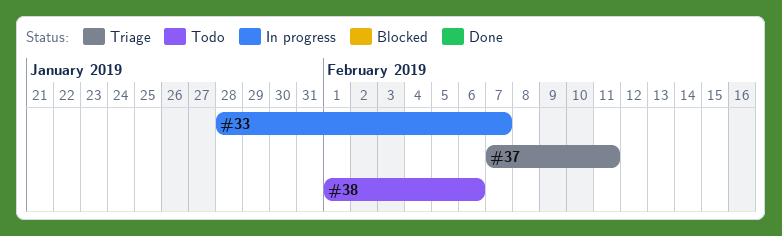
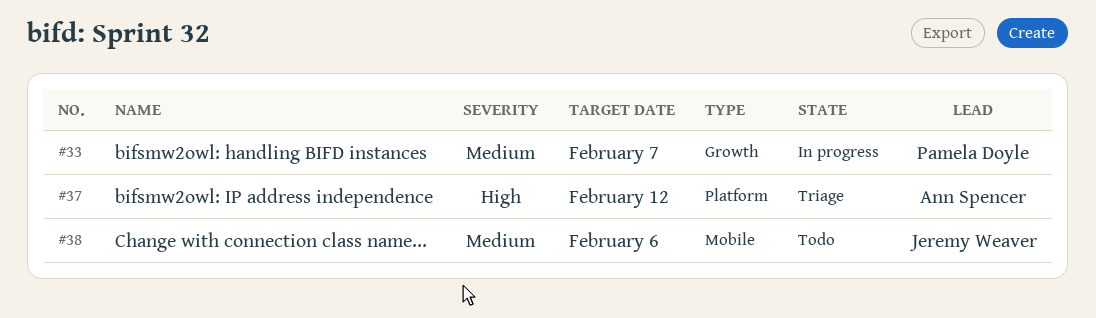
#37, due: Feb 11 -> Feb 12

